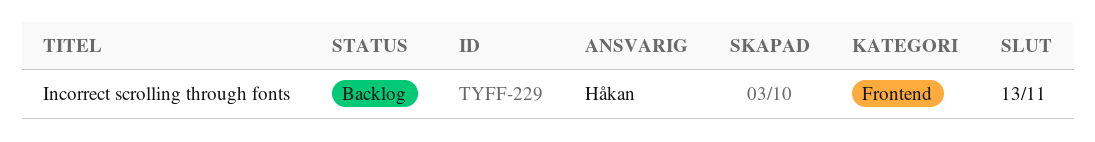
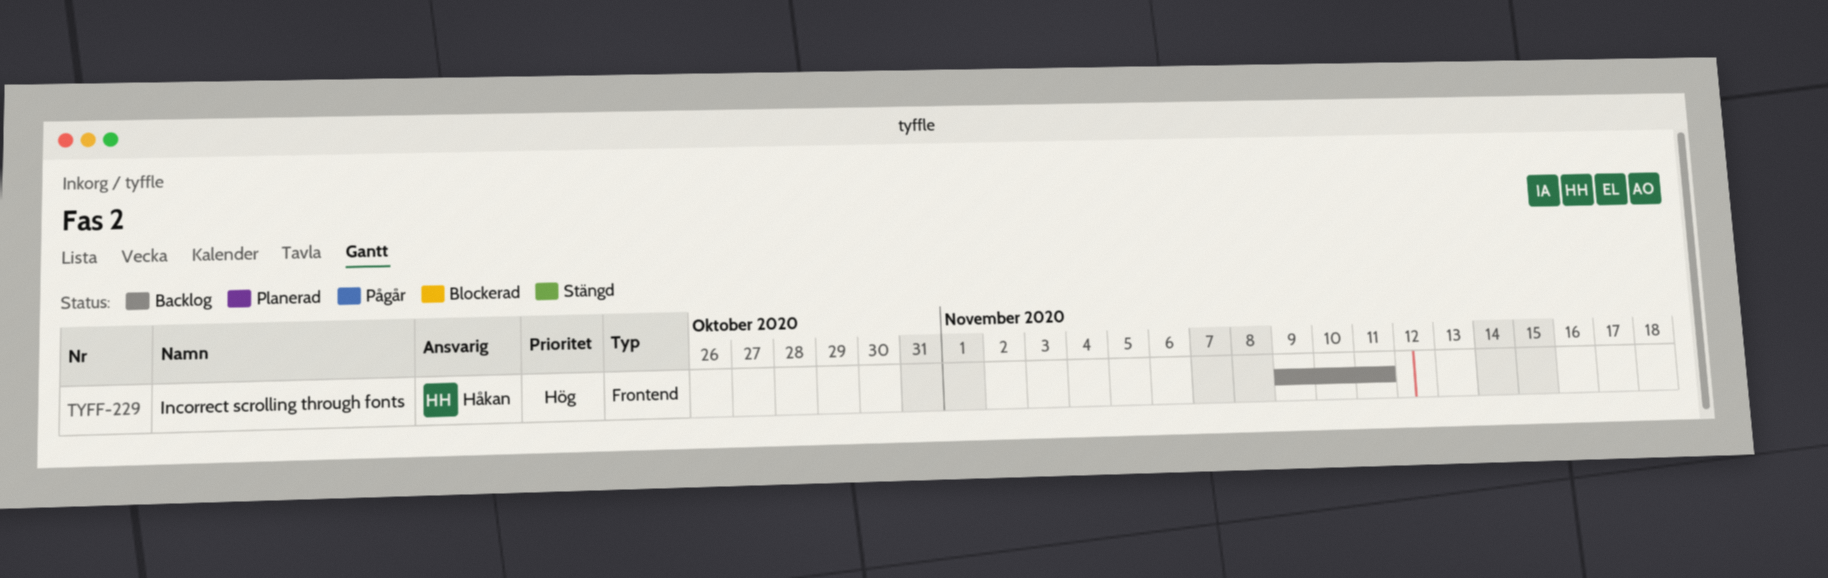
TYFF-229, due: Nov 13 -> Nov 11

